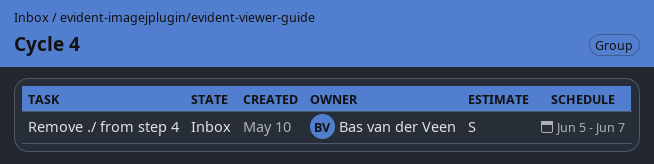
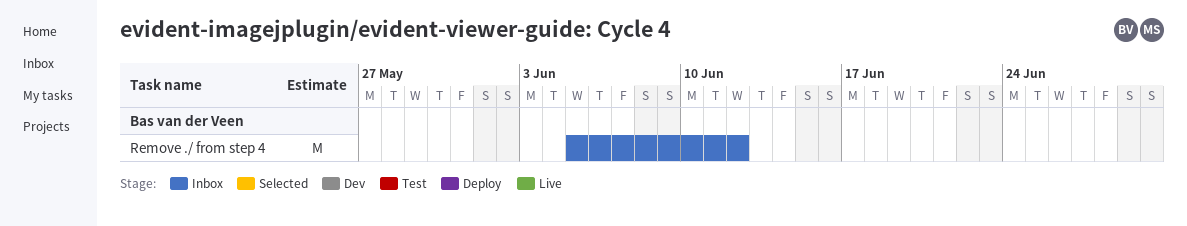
Remove ./ from step 4, estimate: S -> M
Remove ./ from step 4, due: Jun 7 -> Jun 12

